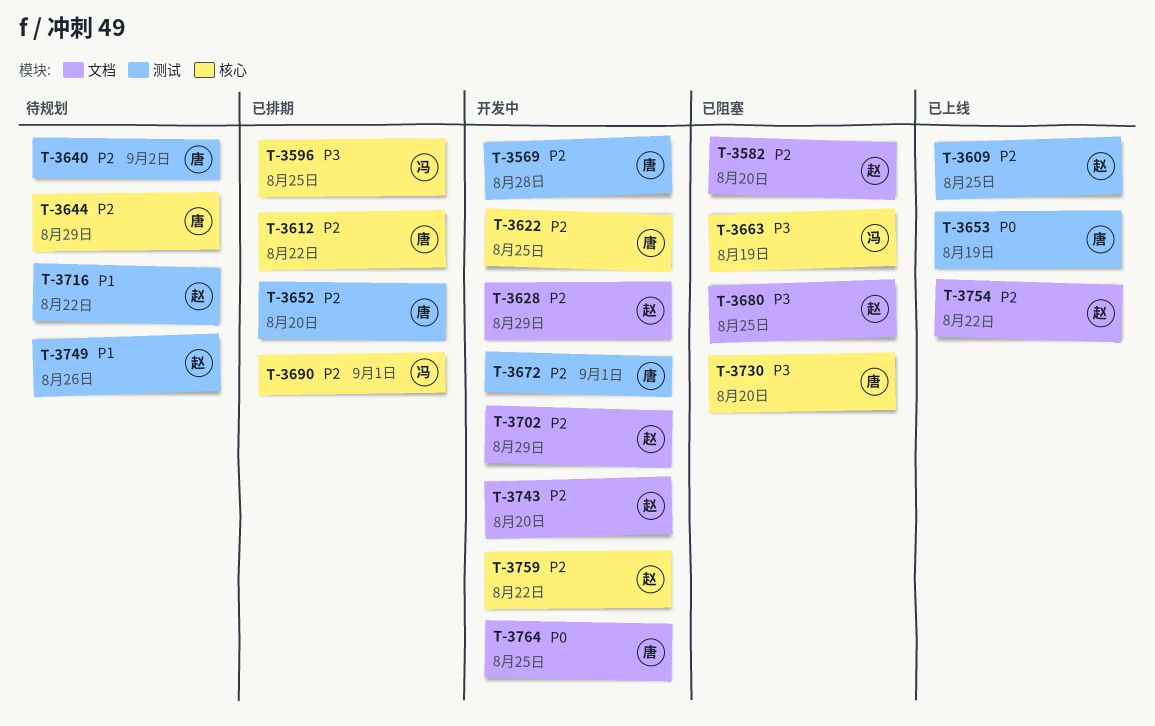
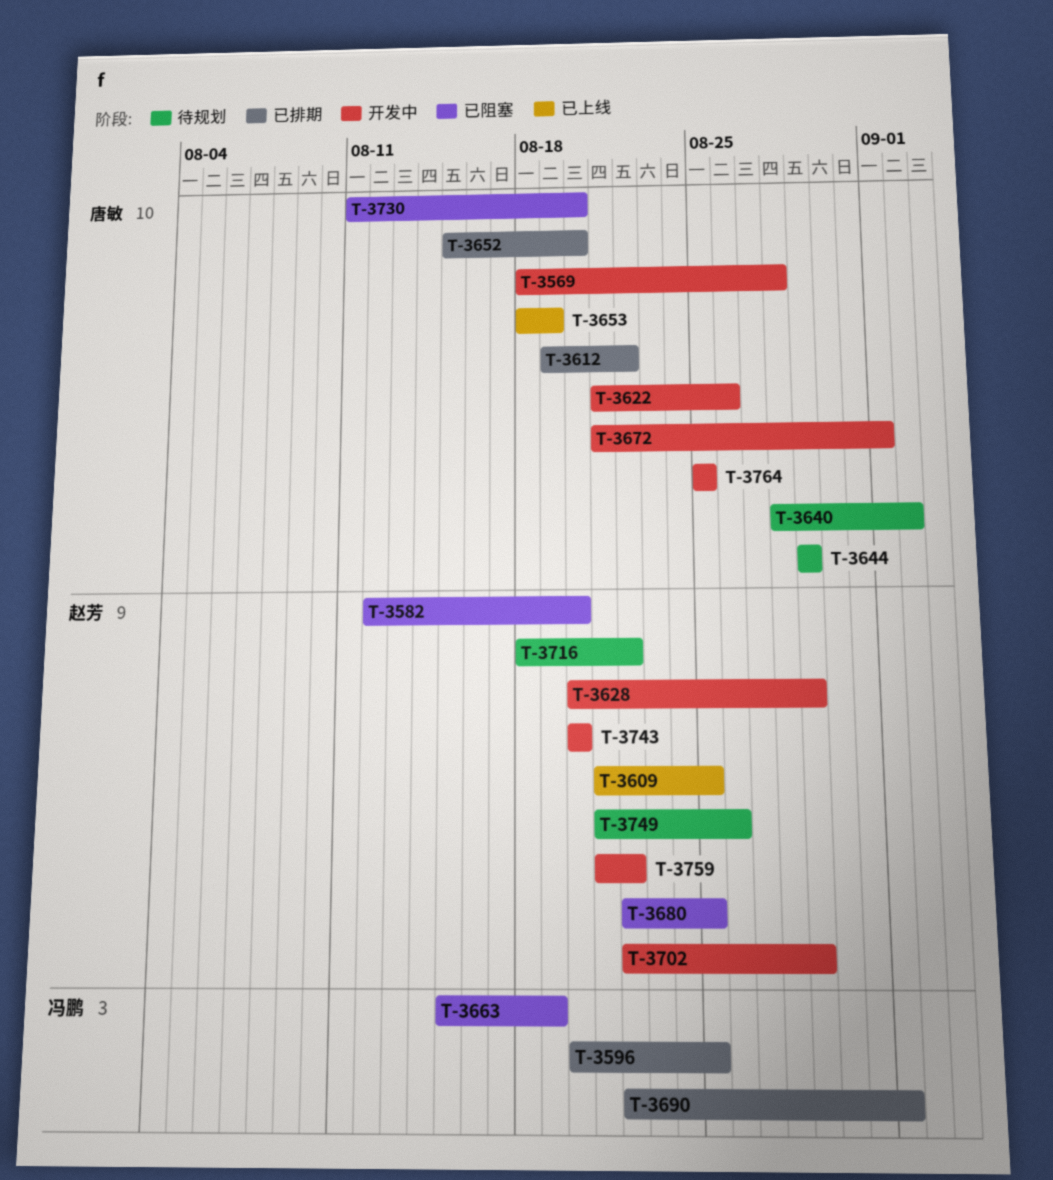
T-3622, due: Aug 25 -> Aug 26
T-3754: present -> none

